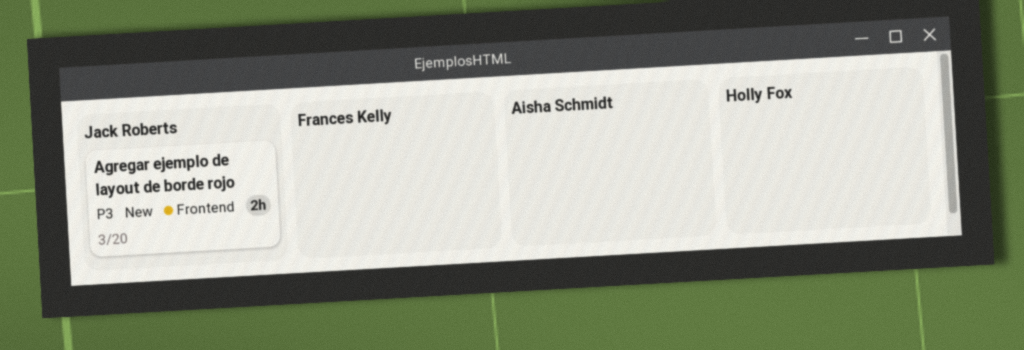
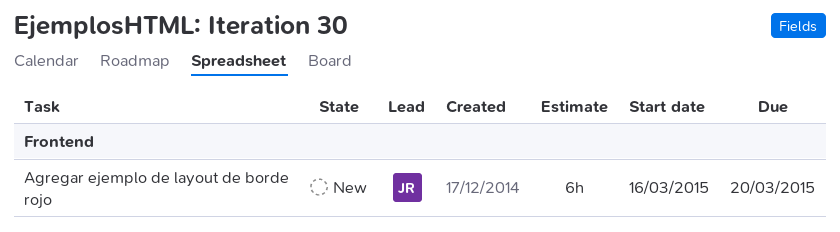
Agregar ejemplo de layout de borde rojo, estimate: 2h -> 6h

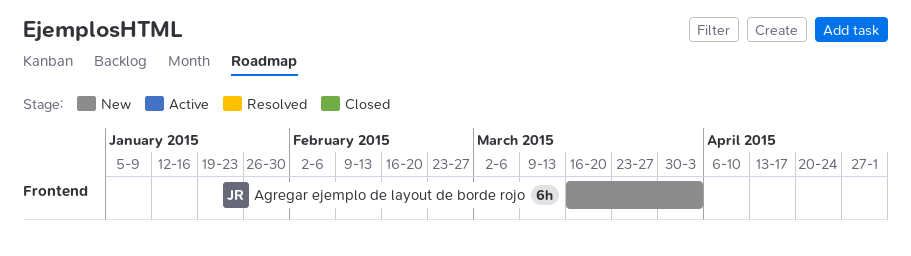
Agregar ejemplo de layout de borde rojo, due: Mar 20 -> Apr 3

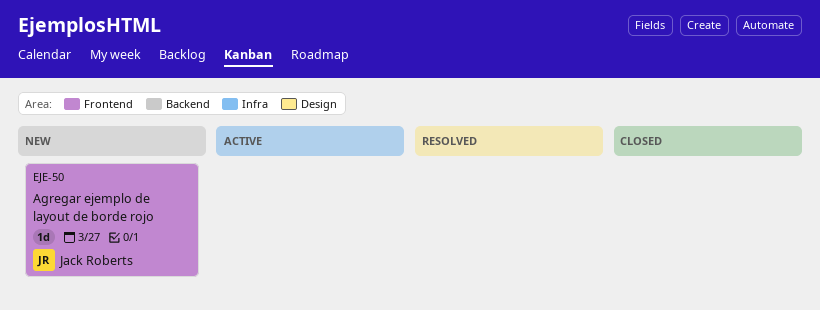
Agregar ejemplo de layout de borde rojo, estimate: 6h -> 1d
Agregar ejemplo de layout de borde rojo, due: Apr 3 -> Mar 27

